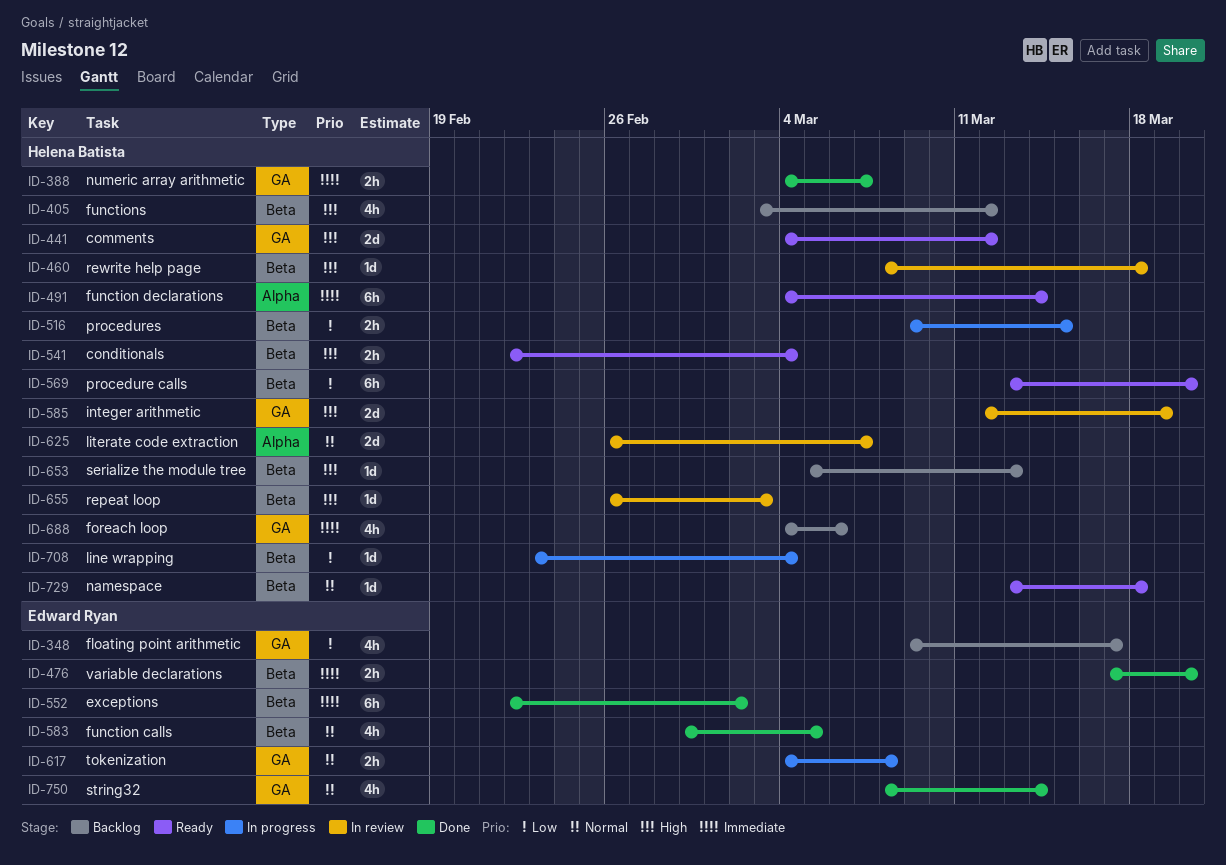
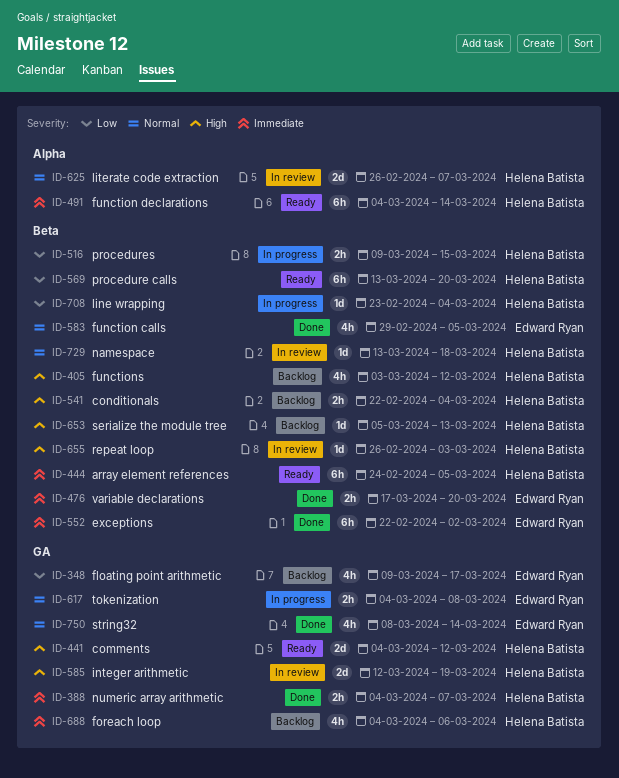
ID-444: none -> present
ID-460: present -> none
ID-541, status: Ready -> Backlog
ID-729, status: Ready -> In review

